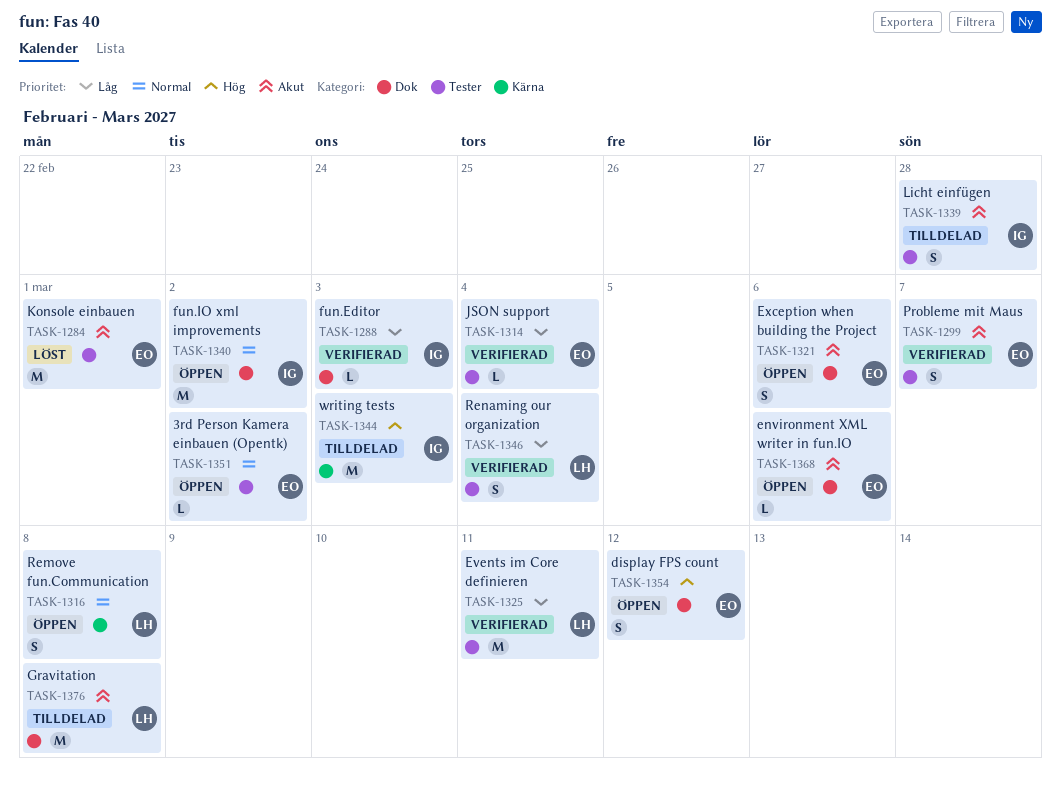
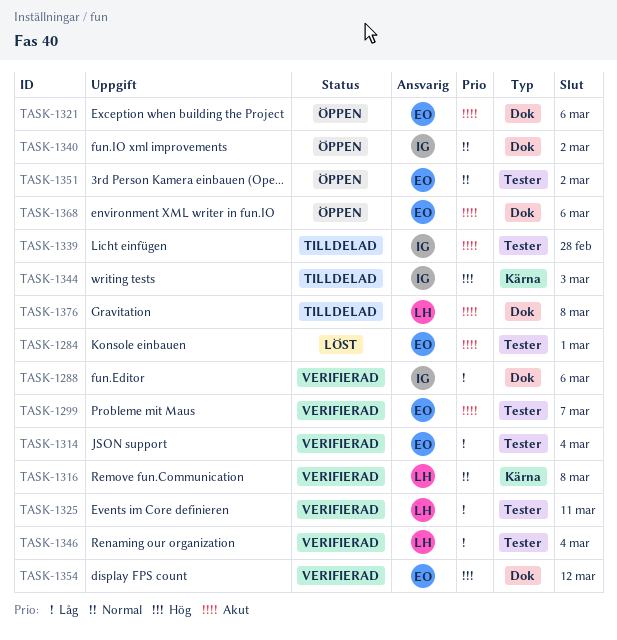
TASK-1288, due: Mar 3 -> Mar 6
TASK-1316, status: Öppen -> Verifierad
TASK-1354, status: Öppen -> Verifierad

